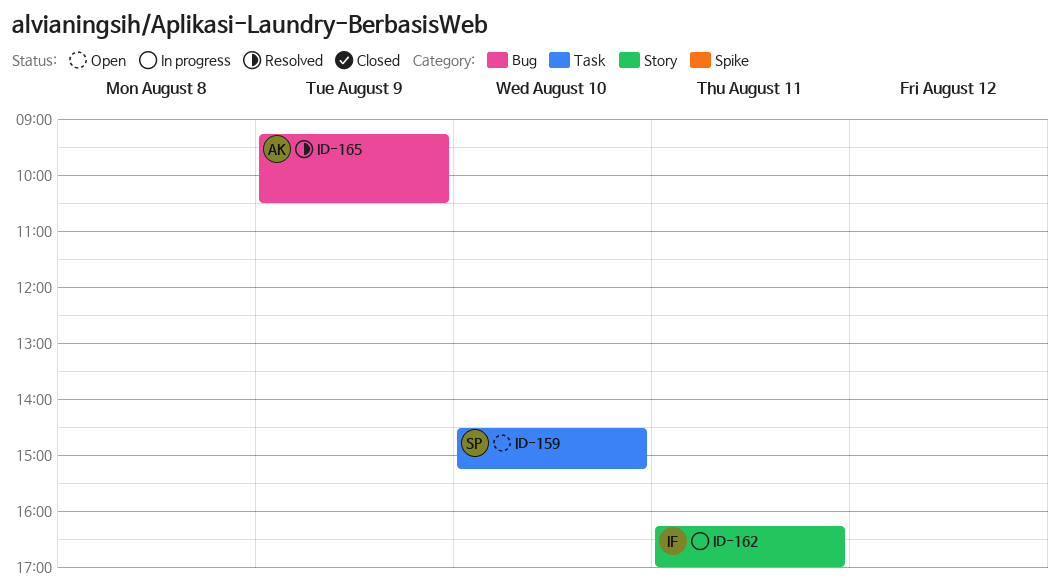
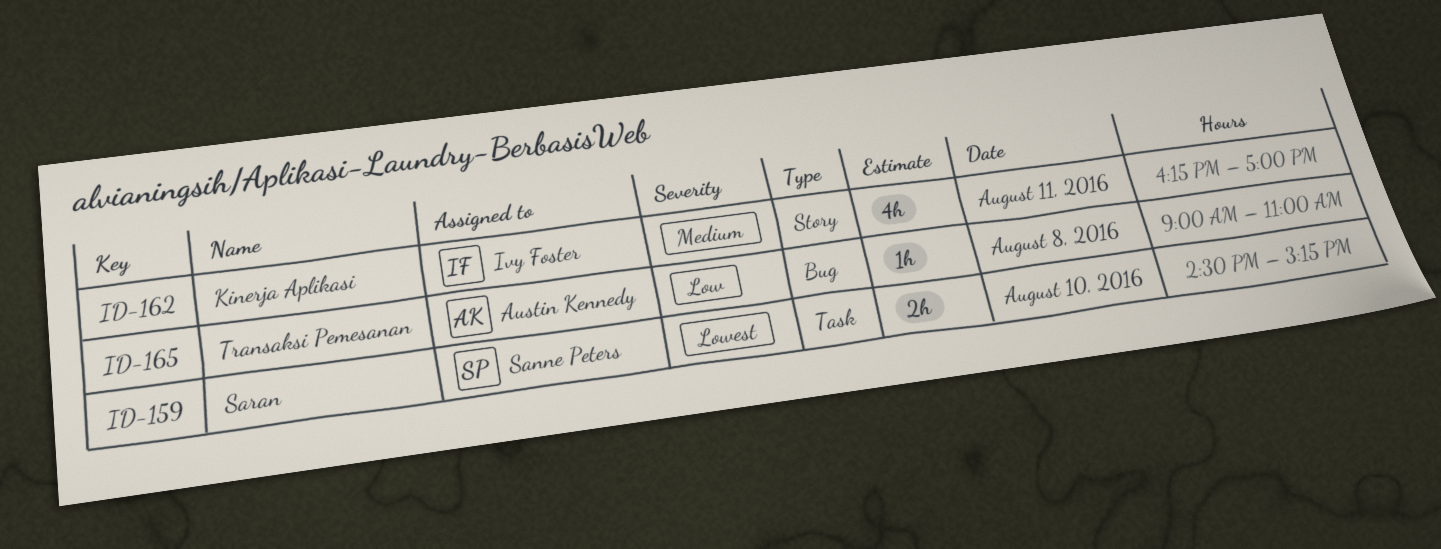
ID-165, day: Aug 9 -> Aug 8
ID-165, begins: 09:15 -> 09:00
ID-165, ends: 10:30 -> 11:00

